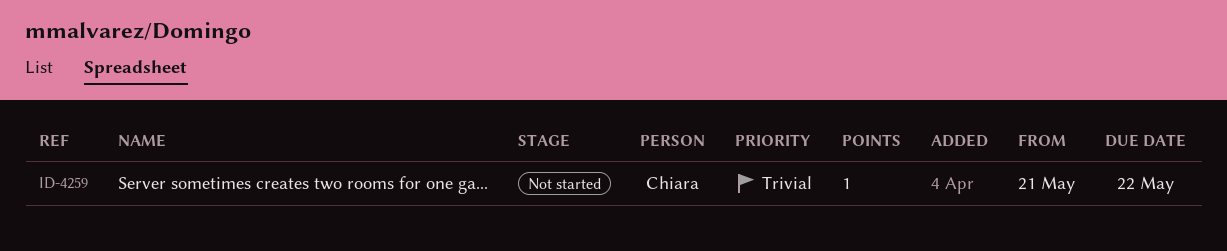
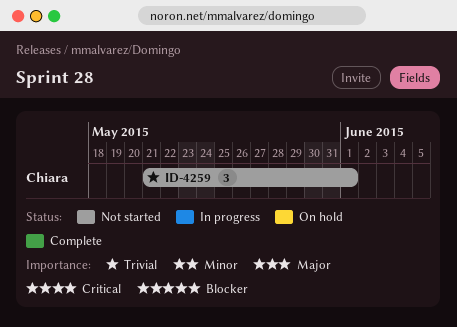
ID-4259, estimate: 1 -> 3
ID-4259, due: May 22 -> Jun 1

